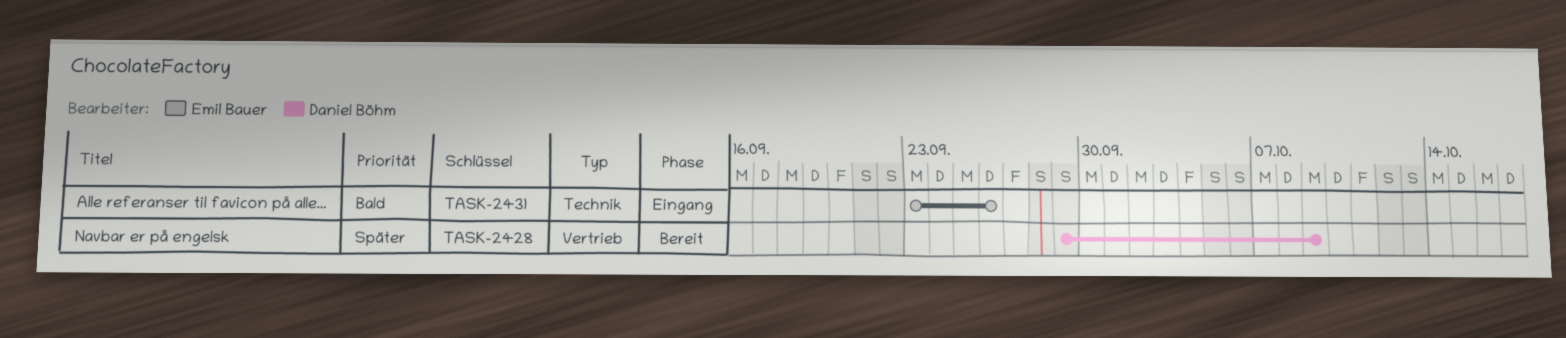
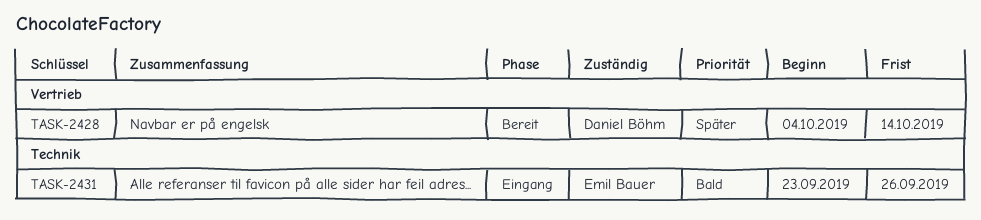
TASK-2428, start: Sep 29 -> Oct 4
TASK-2428, due: Oct 9 -> Oct 14

